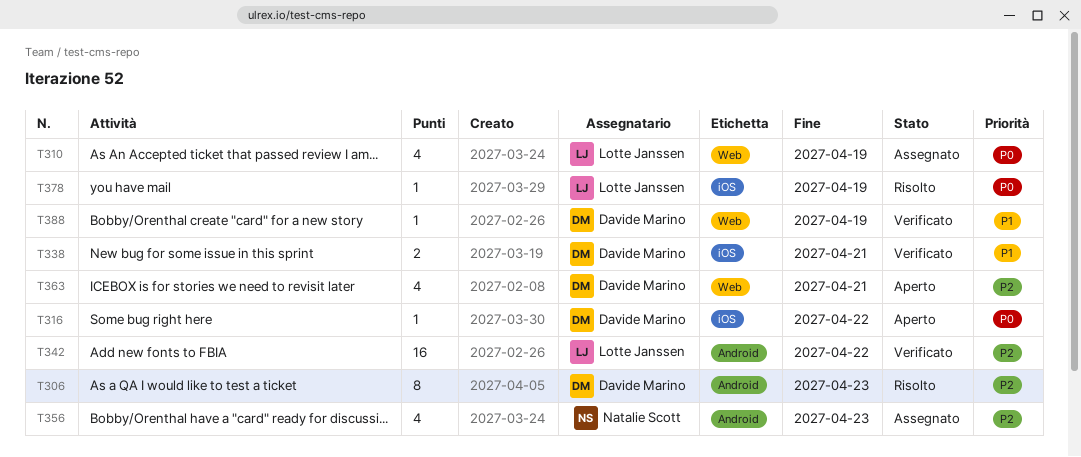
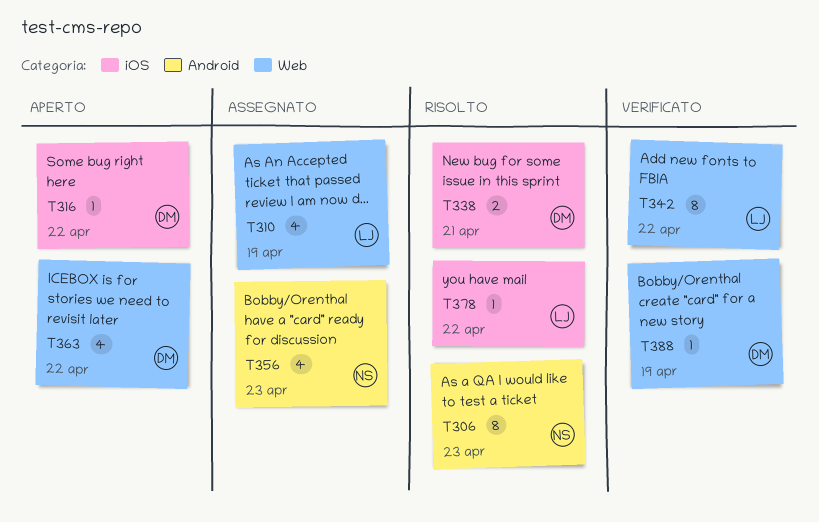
T306, owner: Davide Marino -> Natalie Scott
T338, status: Verificato -> Risolto
T342, label: Android -> Web
T342, estimate: 16 -> 8
T363, due: Apr 21 -> Apr 22
T378, due: Apr 19 -> Apr 22

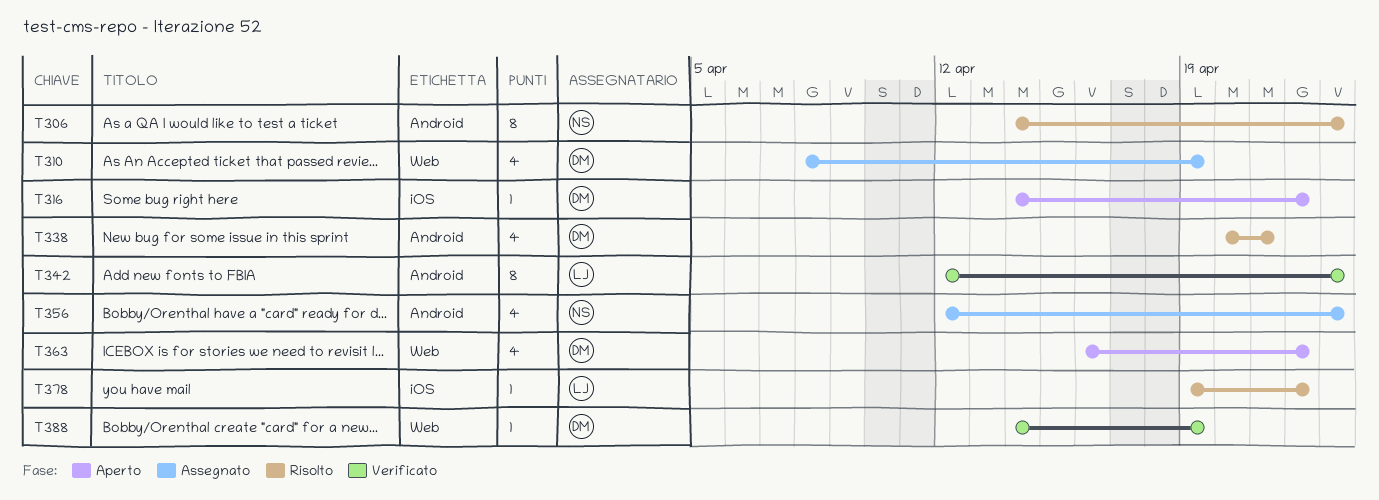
T310, owner: LJ -> DM
T338, label: iOS -> Android
T338, estimate: 2 -> 4
T342, label: Web -> Android
T342, due: Apr 22 -> Apr 23

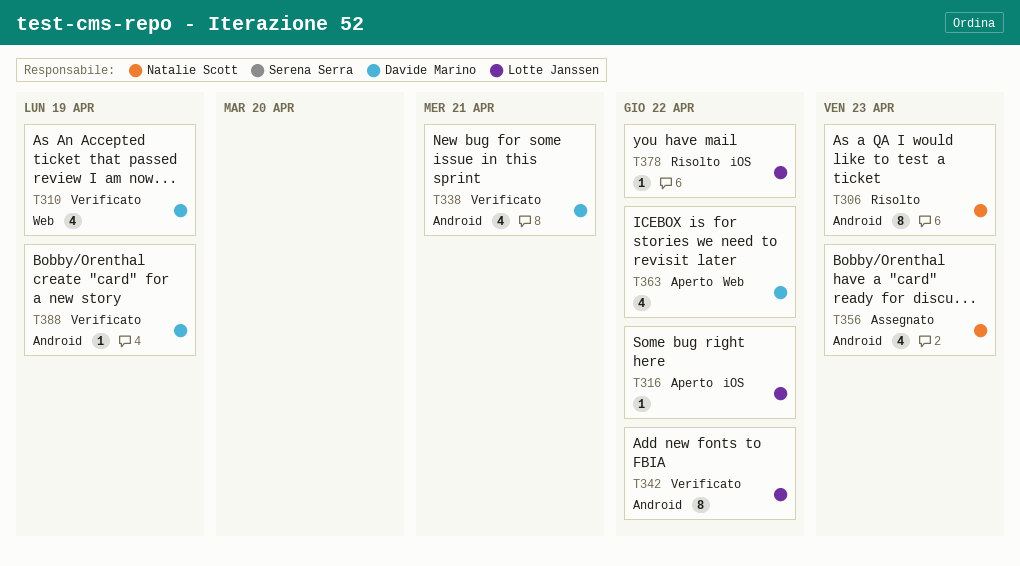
T310, status: Assegnato -> Verificato
T316, owner: Davide Marino -> Lotte Janssen
T338, status: Risolto -> Verificato
T342, due: Apr 23 -> Apr 22
T388, label: Web -> Android

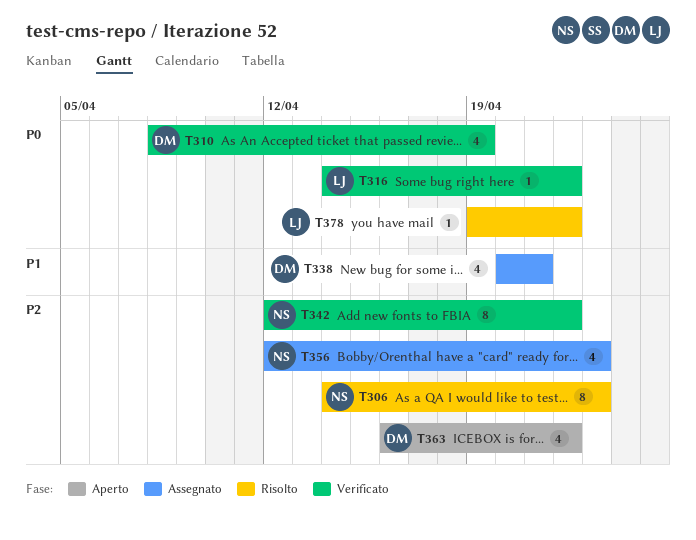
T316, status: Aperto -> Verificato
T338, status: Verificato -> Assegnato
T342, owner: Lotte Janssen -> Natalie Scott
T388: present -> none

